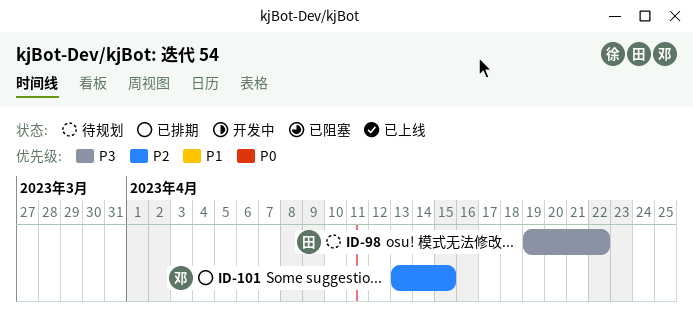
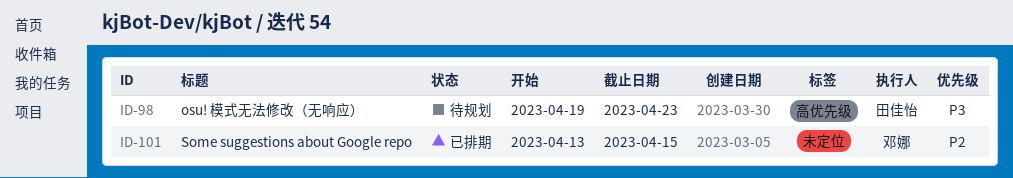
ID-98, due: Apr 22 -> Apr 23

